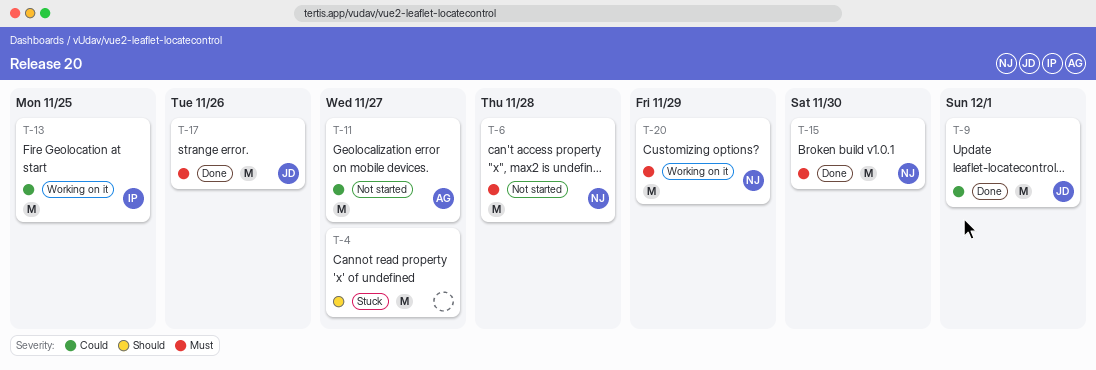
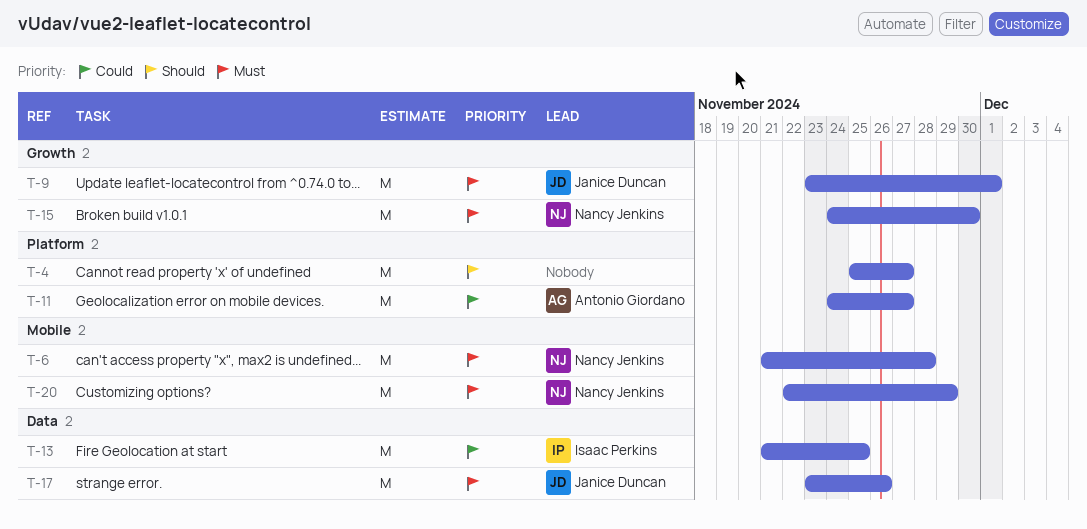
T-9, priority: Could -> Must

